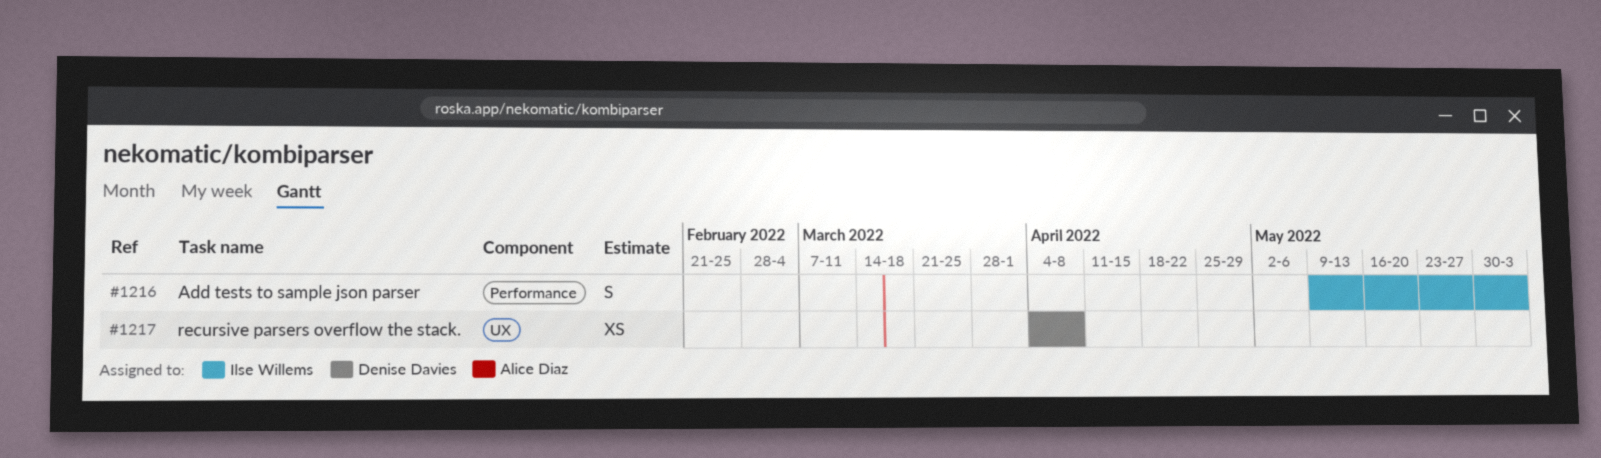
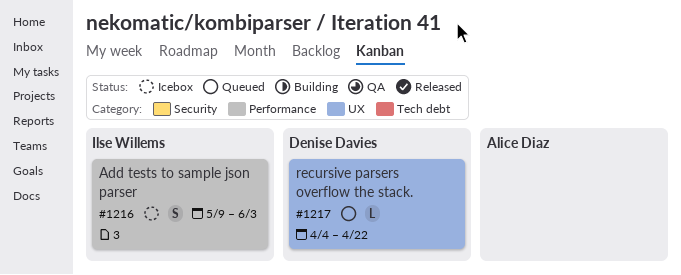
#1217, estimate: XS -> L
#1217, due: Apr 8 -> Apr 22

